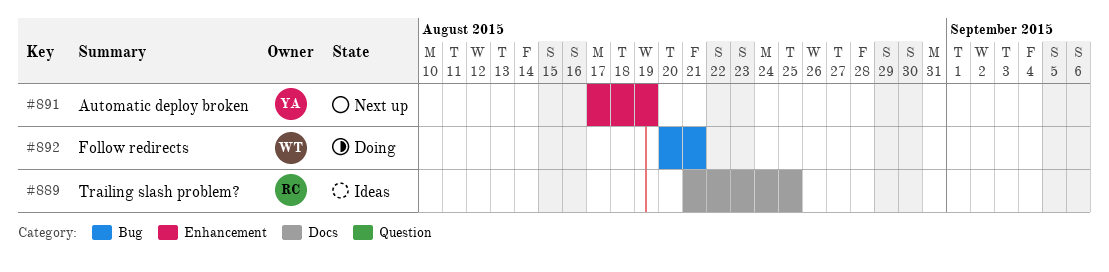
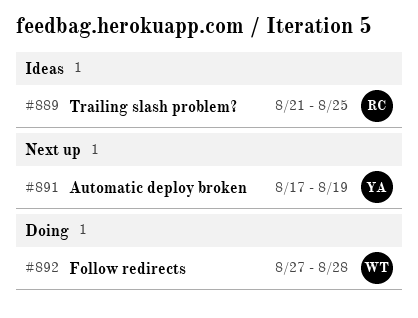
#892, start: Aug 20 -> Aug 27
#892, due: Aug 21 -> Aug 28

